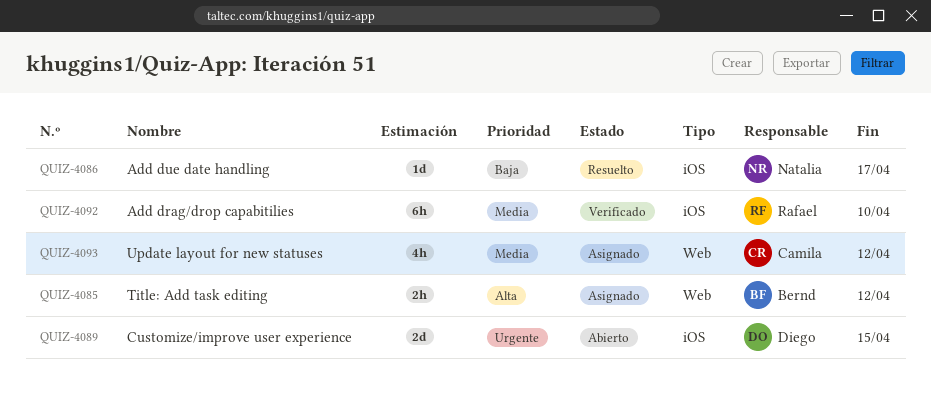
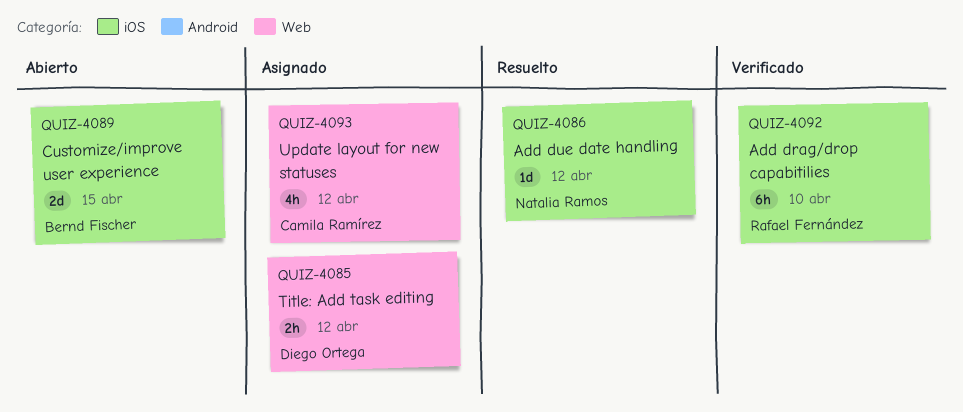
QUIZ-4085, owner: Bernd Fischer -> Diego Ortega
QUIZ-4086, due: Apr 17 -> Apr 12
QUIZ-4089, owner: Diego Ortega -> Bernd Fischer

